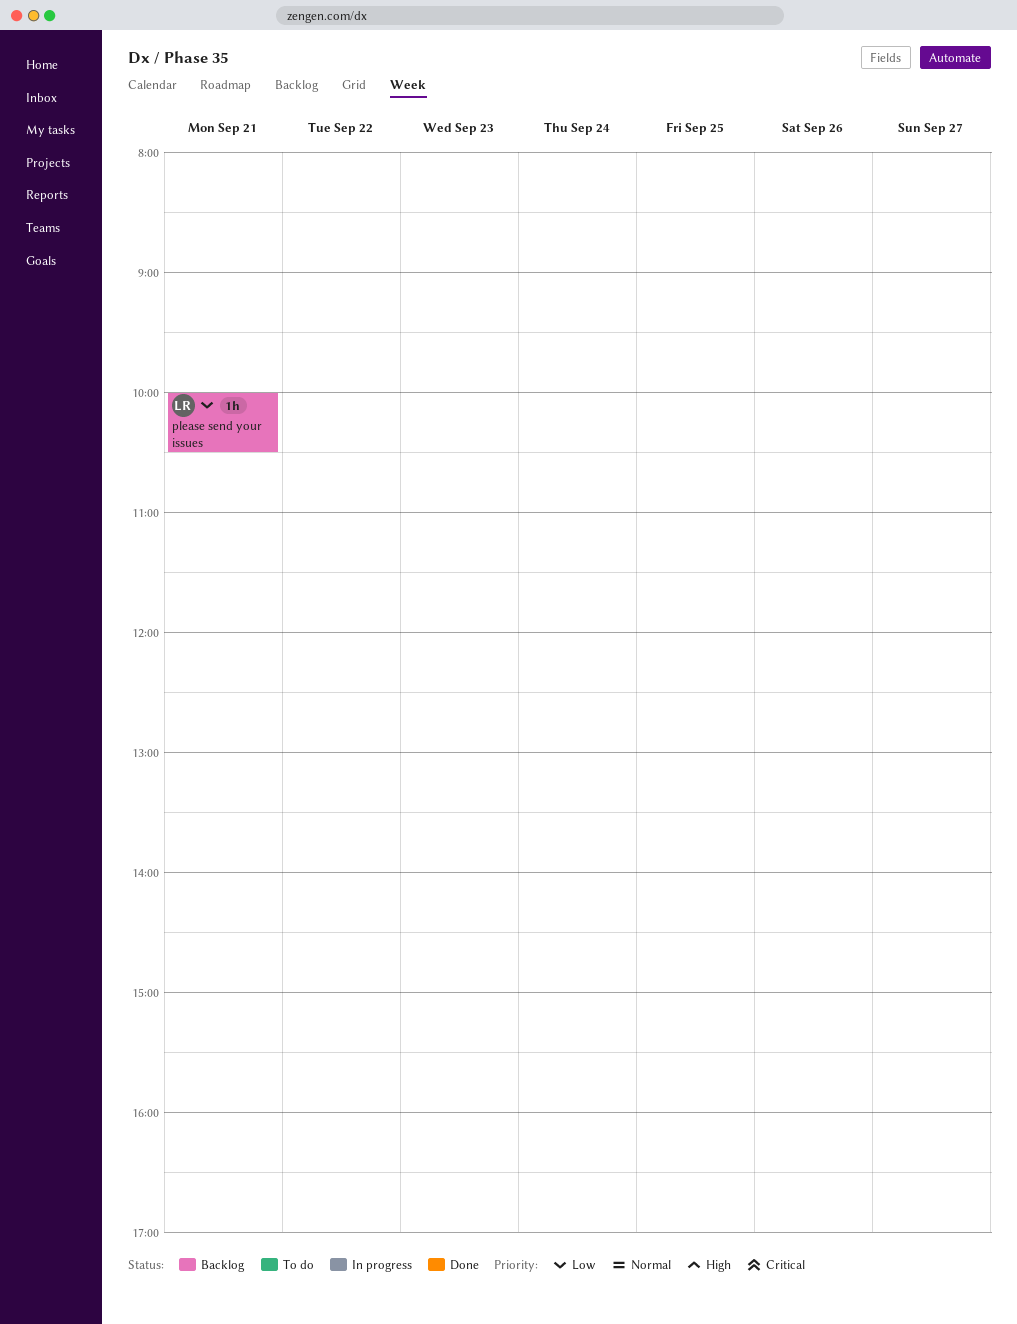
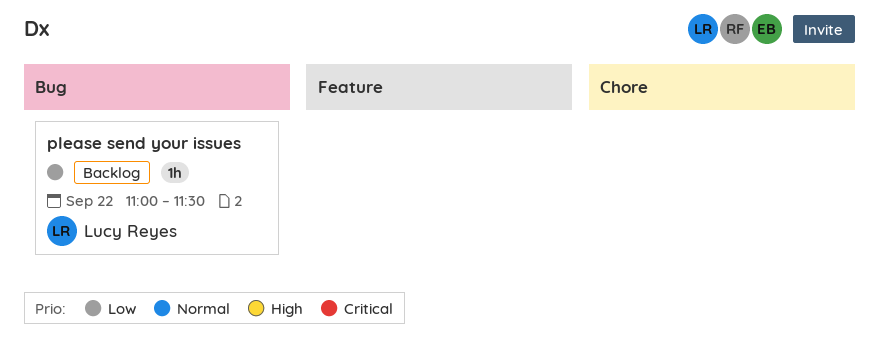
please send your issues, day: Sep 21 -> Sep 22
please send your issues, begins: 10:00 -> 11:00
please send your issues, ends: 10:30 -> 11:30

